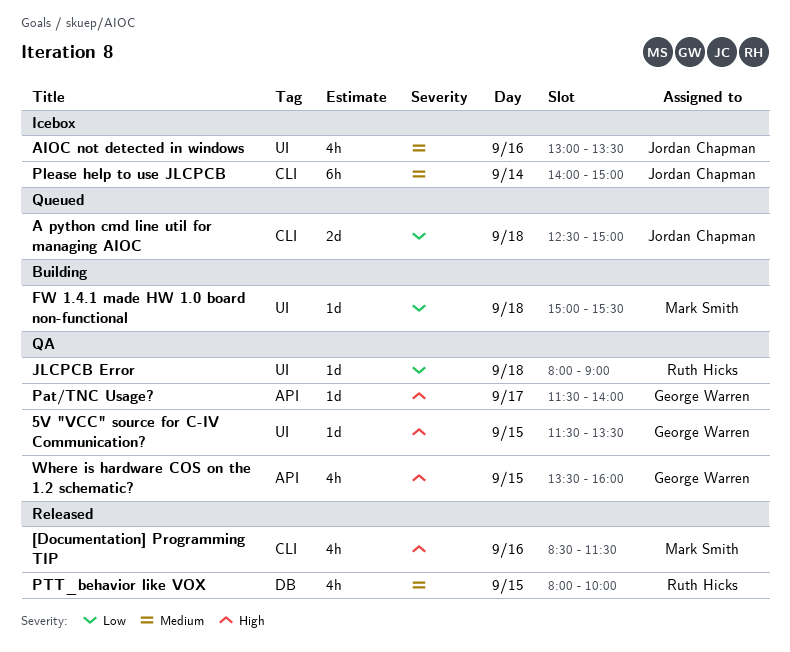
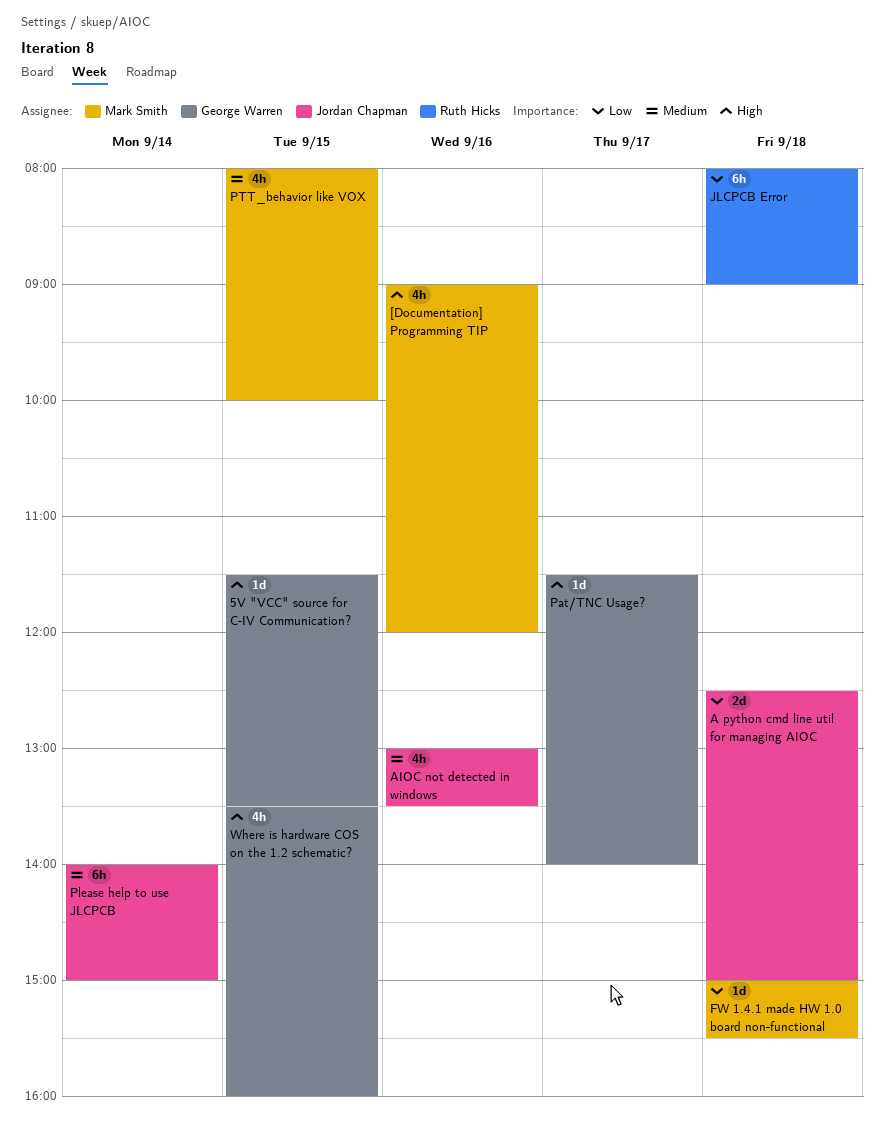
[Documentation] Programming TIP, begins: 08:30 -> 09:00
[Documentation] Programming TIP, ends: 11:30 -> 12:00
JLCPCB Error, estimate: 1d -> 6h
PTT_behavior like VOX, owner: Ruth Hicks -> Mark Smith

